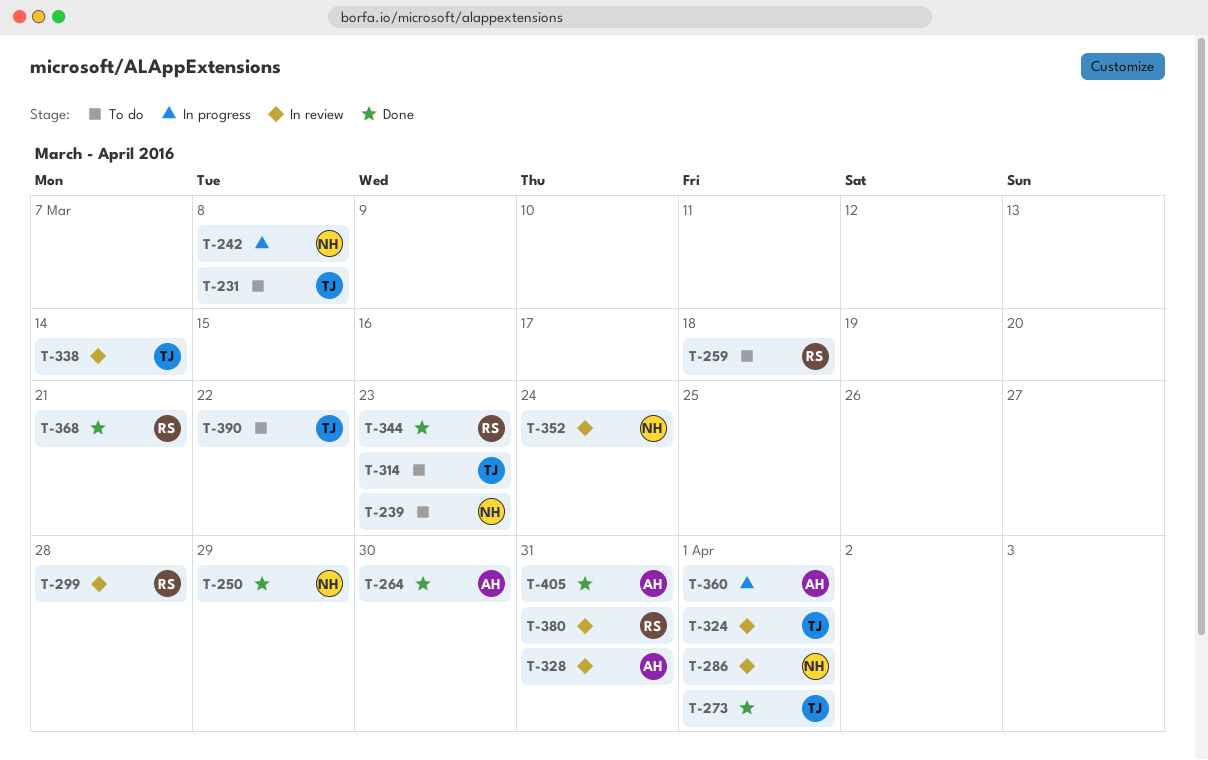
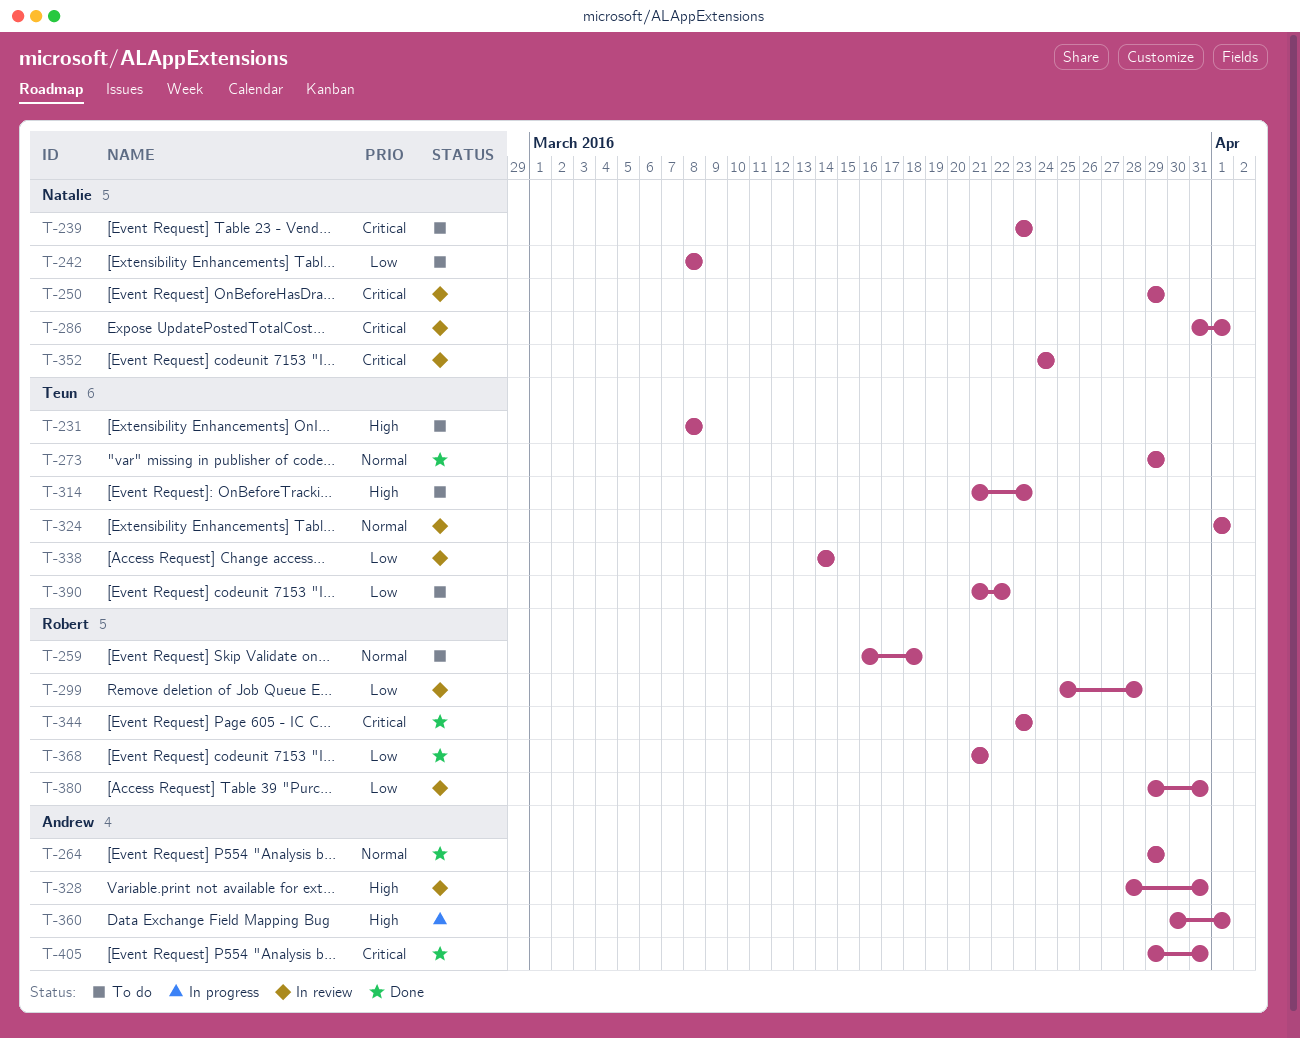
T-242, status: In progress -> To do
T-250, status: Done -> In review
T-264, due: Mar 30 -> Mar 29
T-273, due: Apr 1 -> Mar 29

